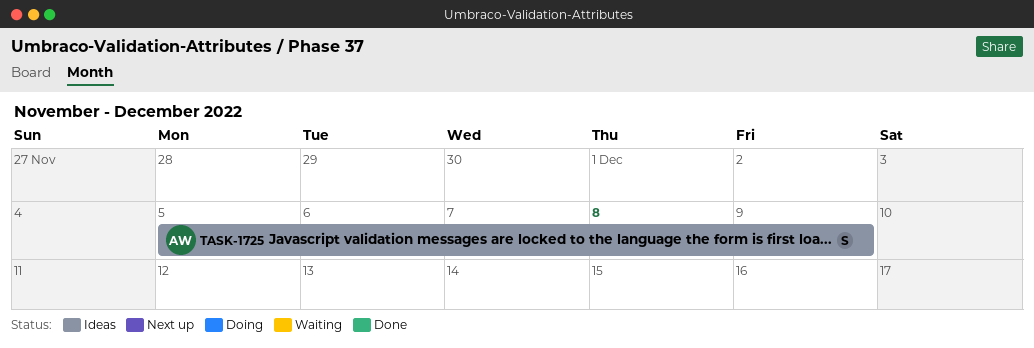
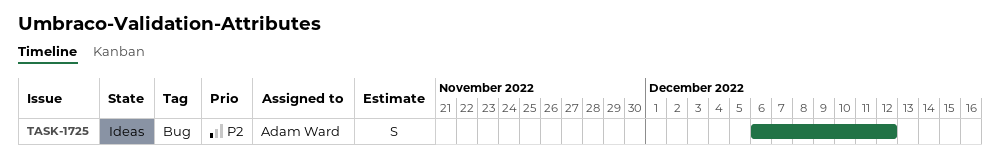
TASK-1725, start: Dec 5 -> Dec 6
TASK-1725, due: Dec 9 -> Dec 12

